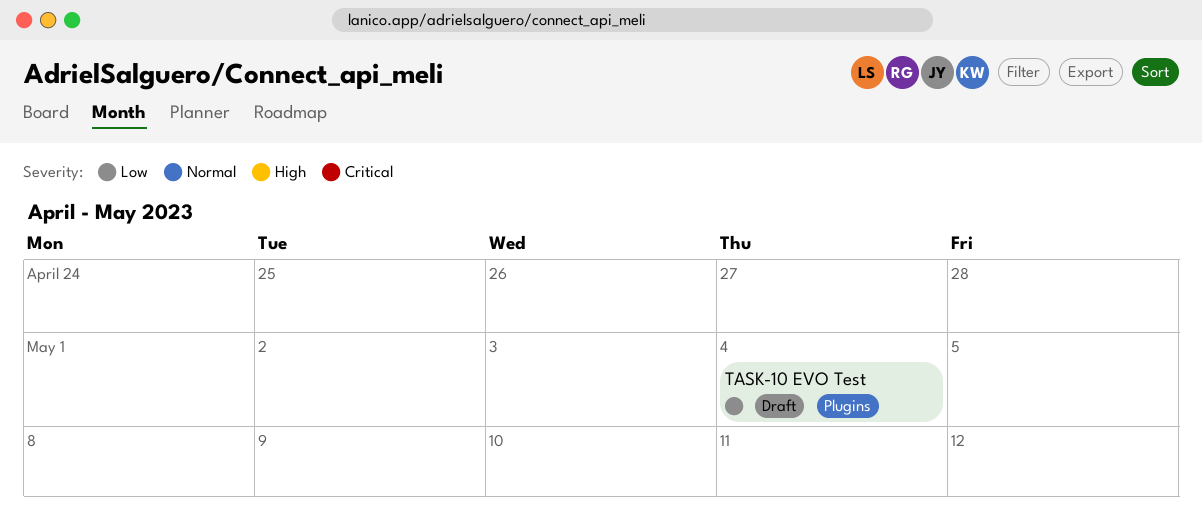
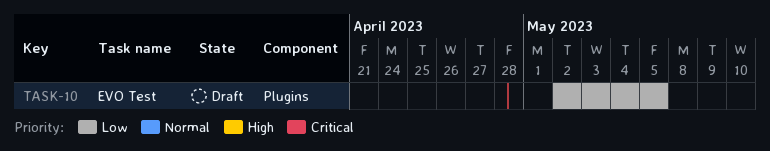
TASK-10, due: May 4 -> May 5

